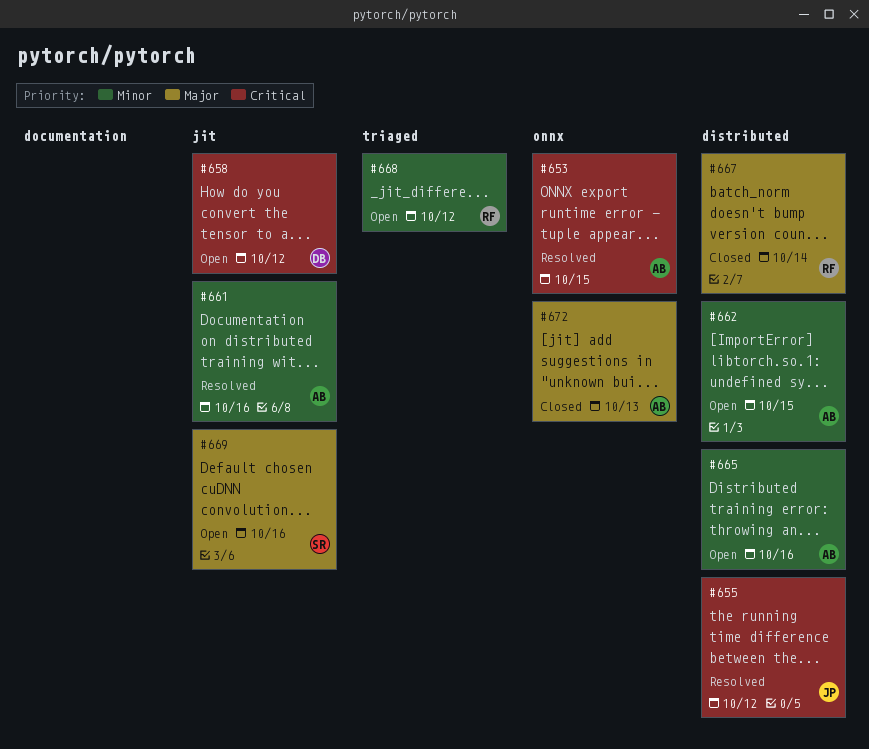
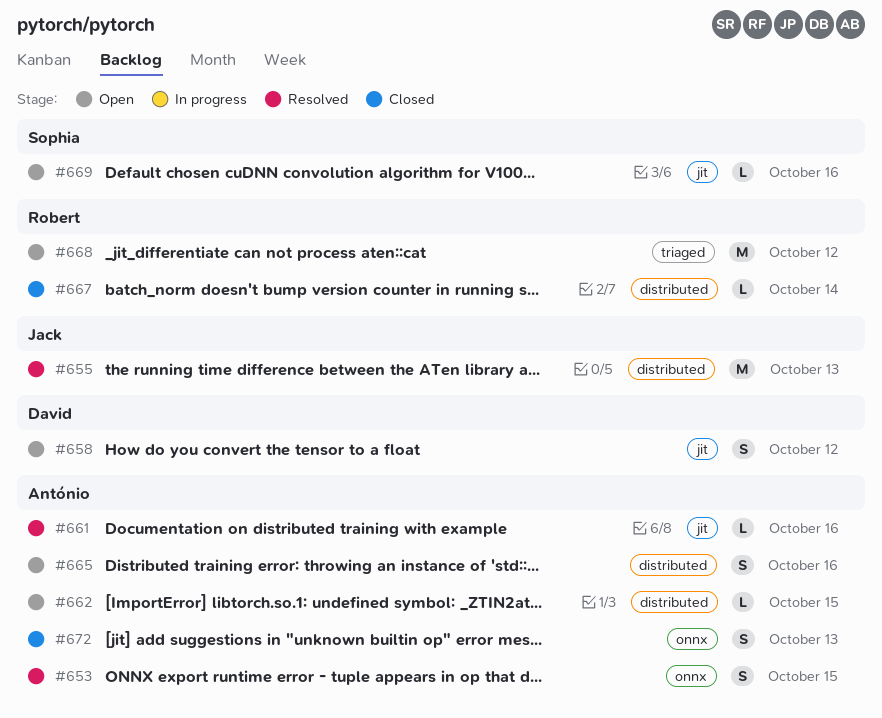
#655, due: Oct 12 -> Oct 13

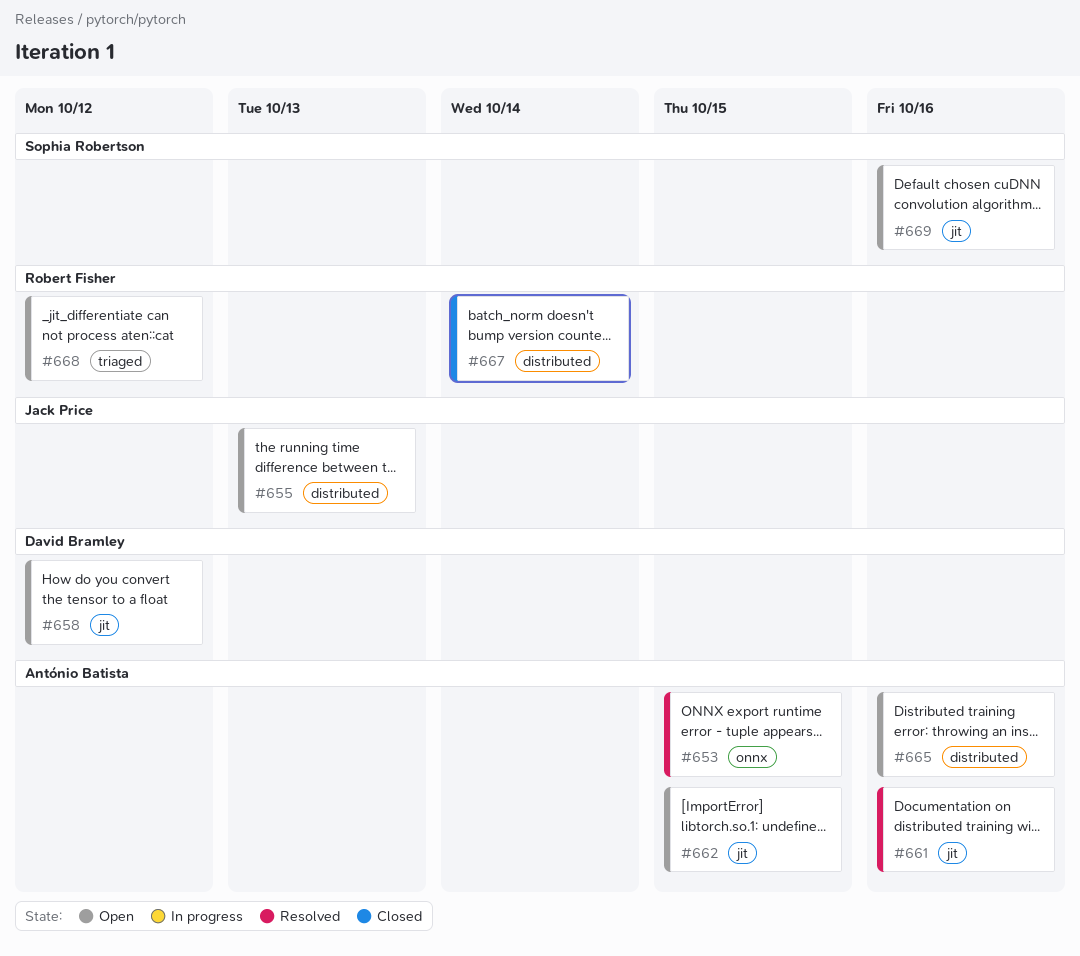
#655, status: Resolved -> Open
#662, label: distributed -> jit
#672: present -> none

